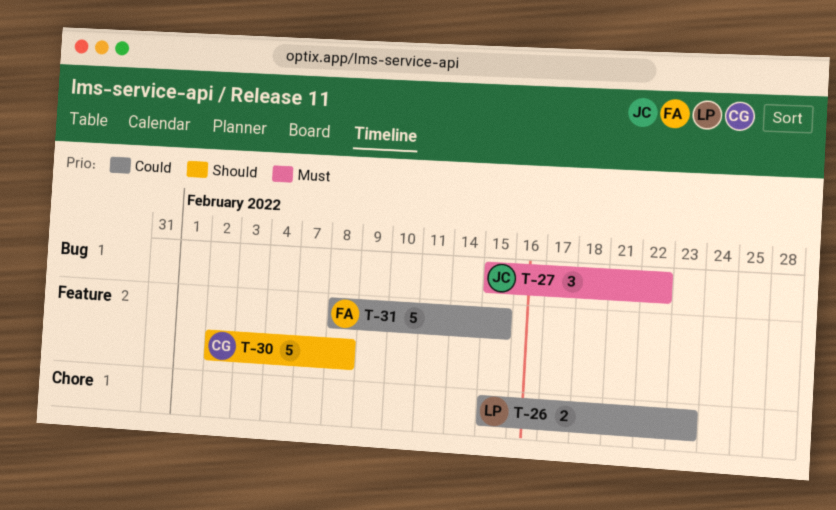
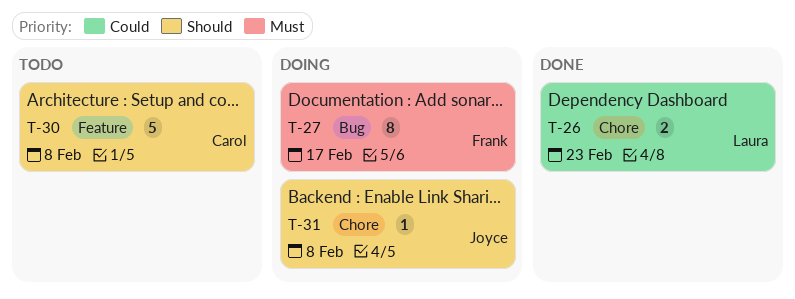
T-27, owner: Joyce -> Frank
T-27, estimate: 3 -> 8
T-27, due: Feb 22 -> Feb 17
T-31, owner: Frank -> Joyce
T-31, priority: Could -> Should
T-31, label: Feature -> Chore
T-31, estimate: 5 -> 1
T-31, due: Feb 15 -> Feb 8

